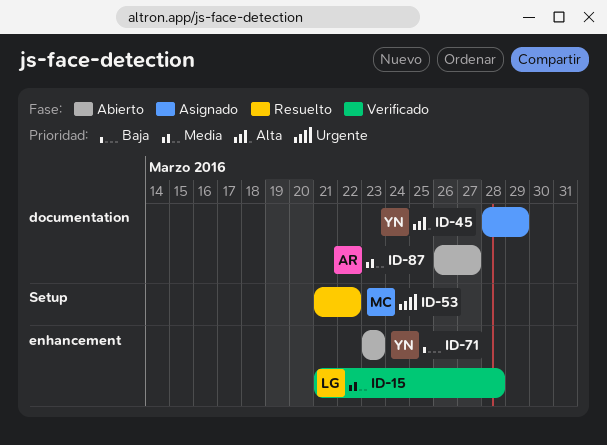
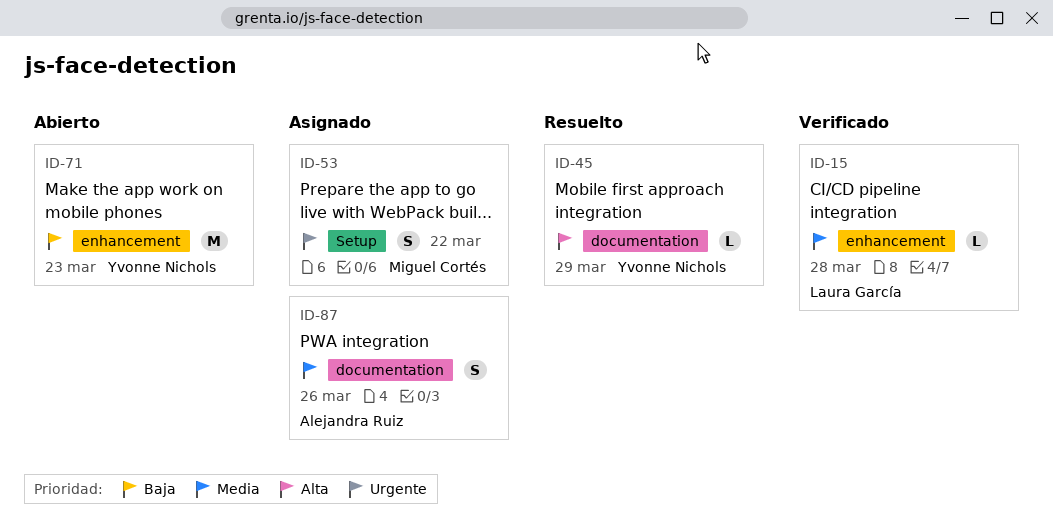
ID-45, status: Asignado -> Resuelto
ID-53, status: Resuelto -> Asignado
ID-87, status: Abierto -> Asignado
ID-87, due: Mar 27 -> Mar 26

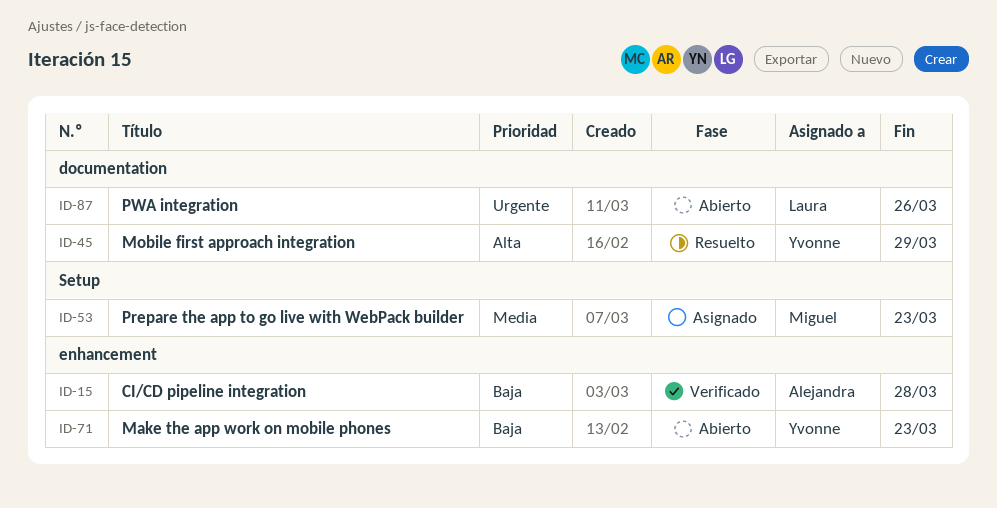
ID-15, owner: Laura García -> Alejandra Ruiz
ID-15, priority: Media -> Baja
ID-53, priority: Urgente -> Media
ID-53, due: Mar 22 -> Mar 23
ID-87, status: Asignado -> Abierto
ID-87, owner: Alejandra Ruiz -> Laura García
ID-87, priority: Media -> Urgente

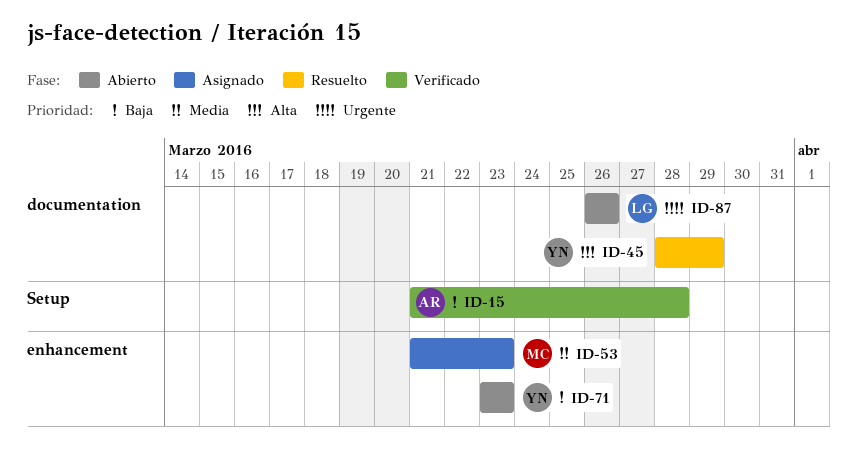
ID-15, label: enhancement -> Setup
ID-53, label: Setup -> enhancement

